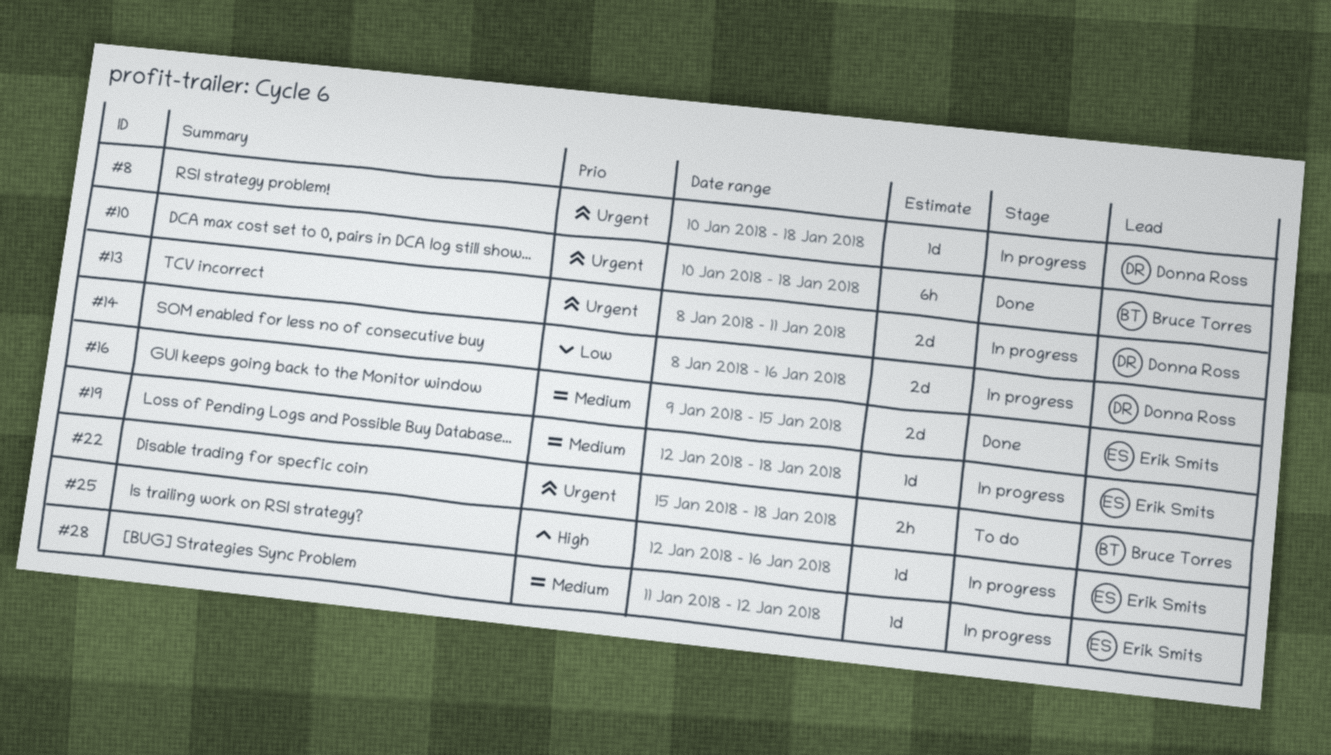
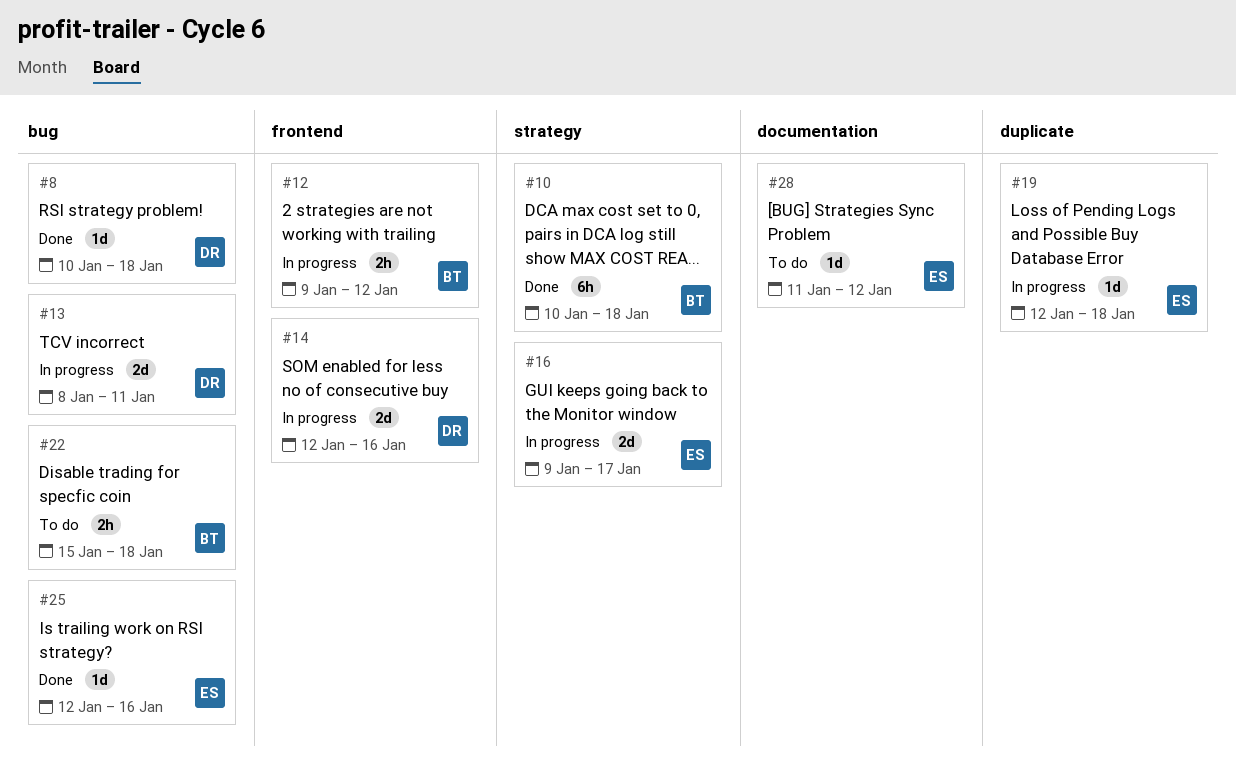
#8, status: In progress -> Done
#12: none -> present
#14, start: Jan 8 -> Jan 12
#16, status: Done -> In progress
#16, due: Jan 15 -> Jan 17
#25, status: In progress -> Done
#28, status: In progress -> To do

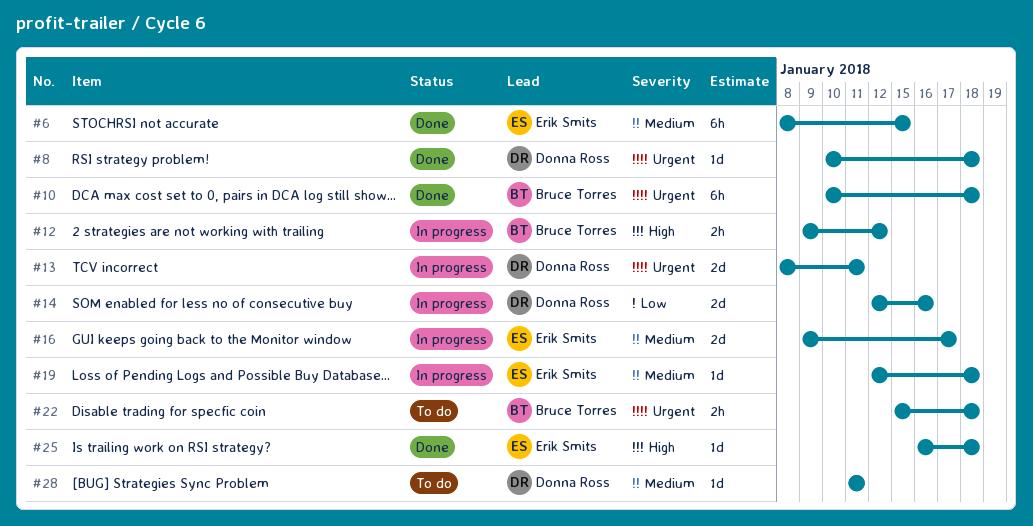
#6: none -> present
#25, start: Jan 12 -> Jan 16
#25, due: Jan 16 -> Jan 18
#28, owner: Erik Smits -> Donna Ross
#28, due: Jan 12 -> Jan 11

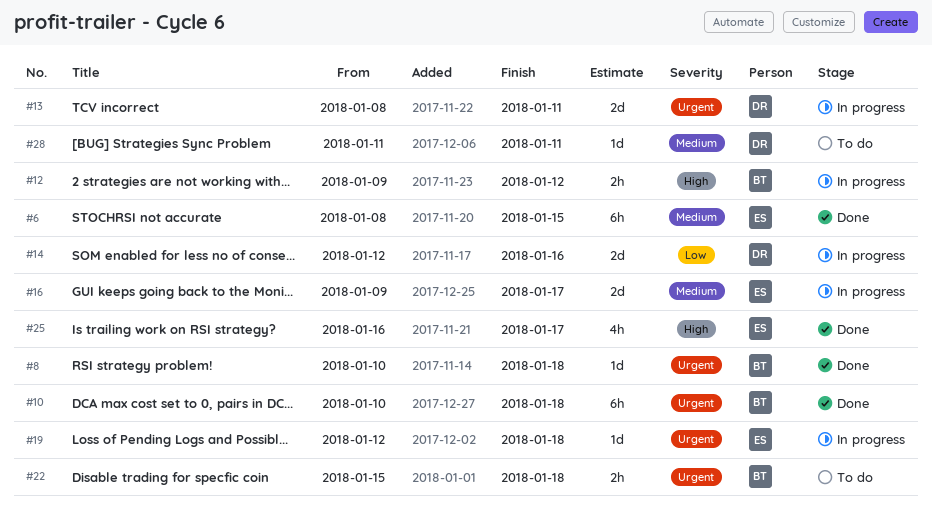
#8, owner: Donna Ross -> Bruce Torres
#19, priority: Medium -> Urgent
#25, estimate: 1d -> 4h
#25, due: Jan 18 -> Jan 17

